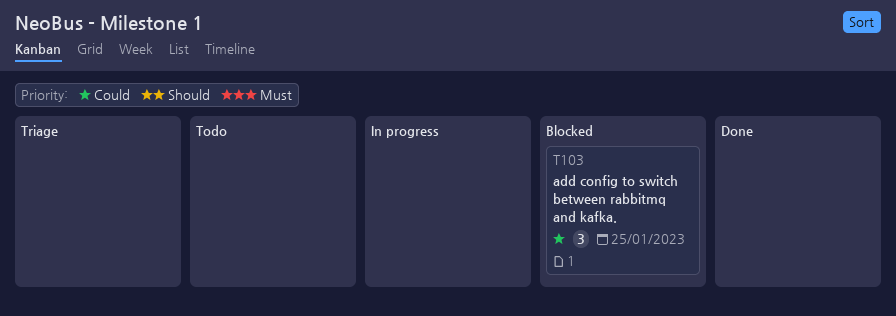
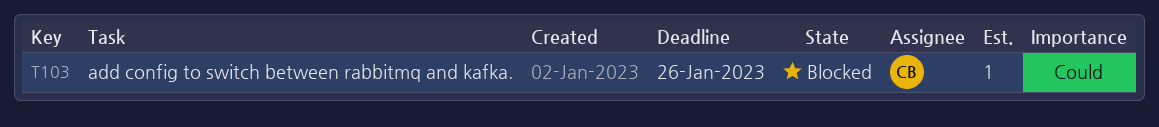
T103, estimate: 3 -> 1
T103, due: Jan 25 -> Jan 26

